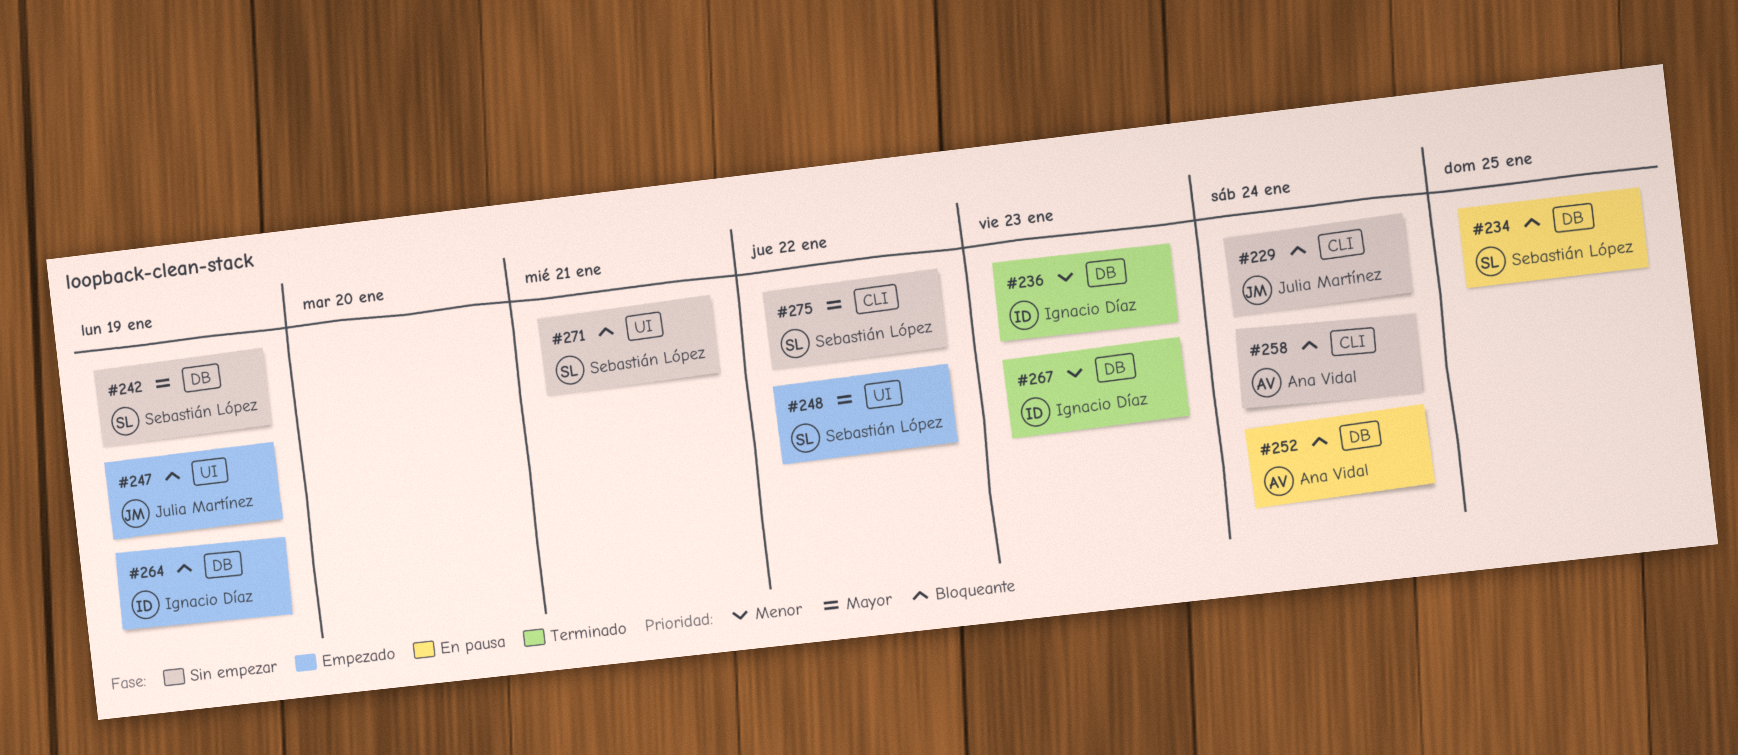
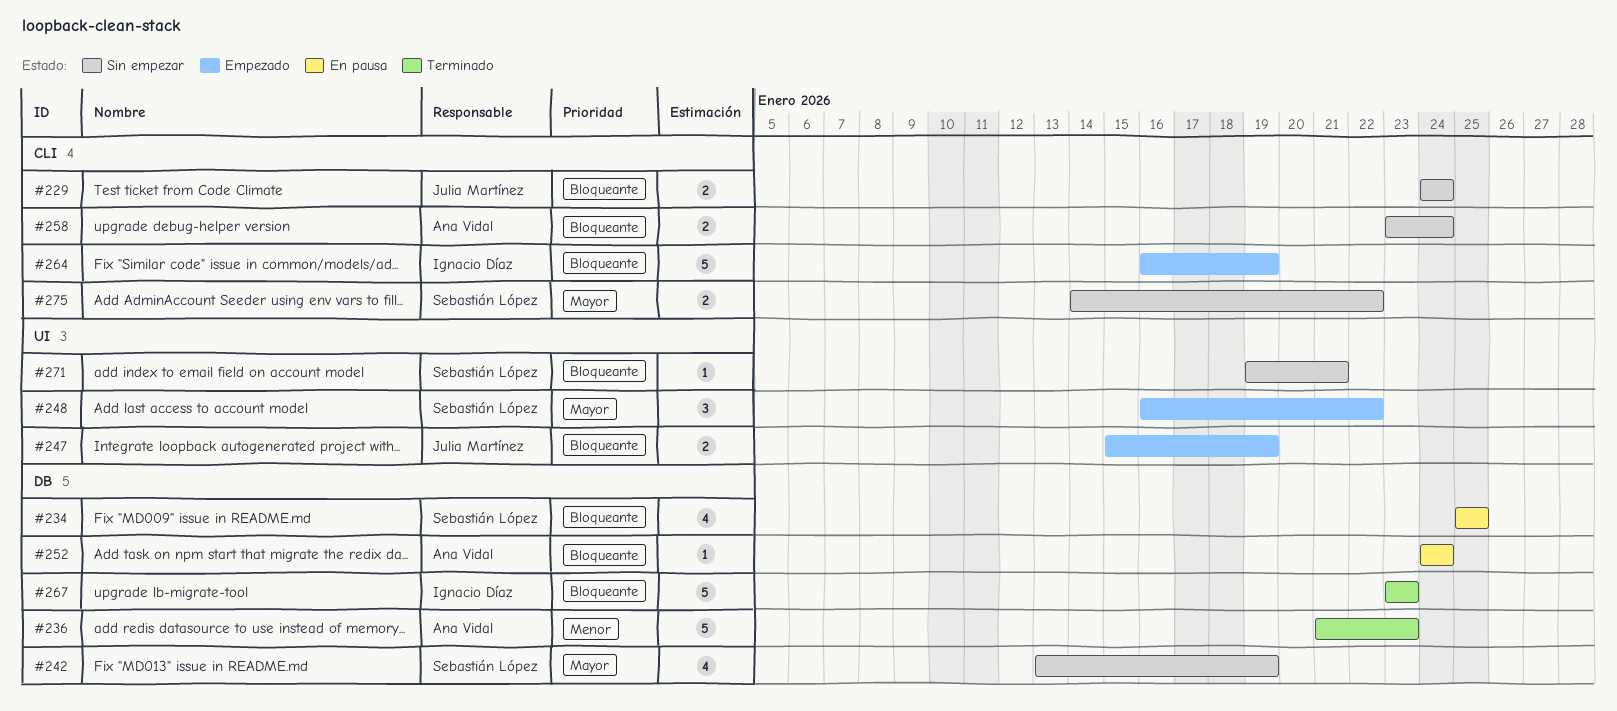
#236, owner: Ignacio Díaz -> Ana Vidal
#264, label: DB -> CLI
#267, priority: Menor -> Bloqueante

